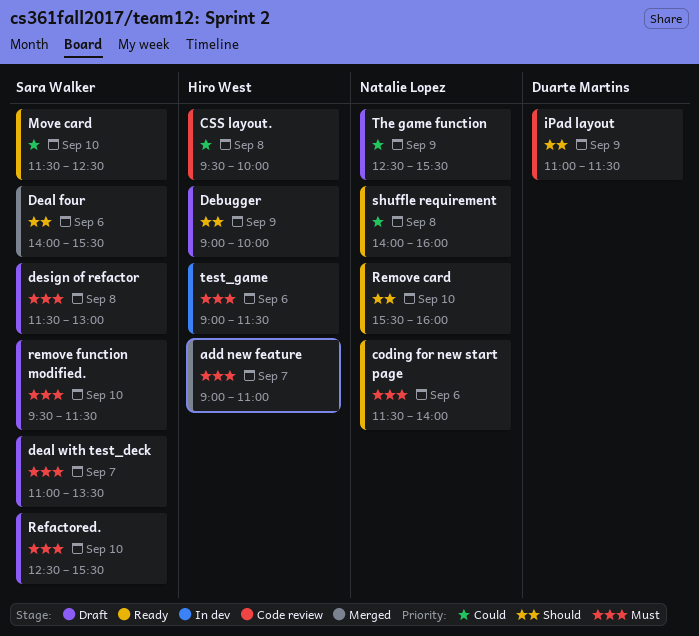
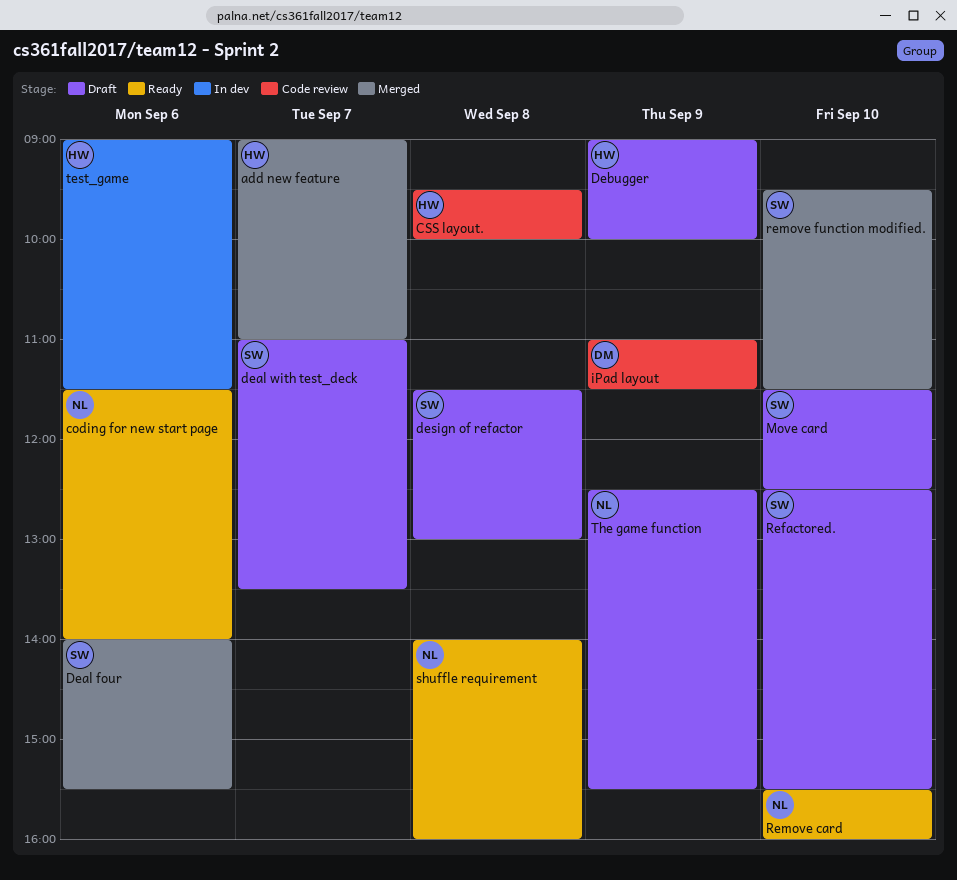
Move card, status: Ready -> Draft
remove function modified., status: Draft -> Merged

